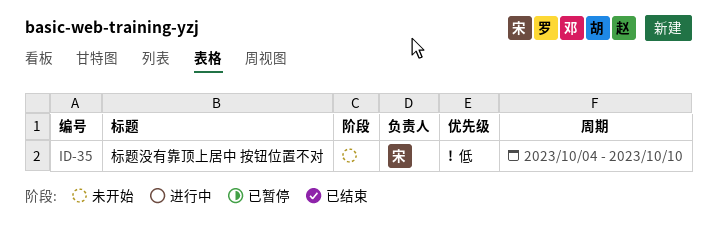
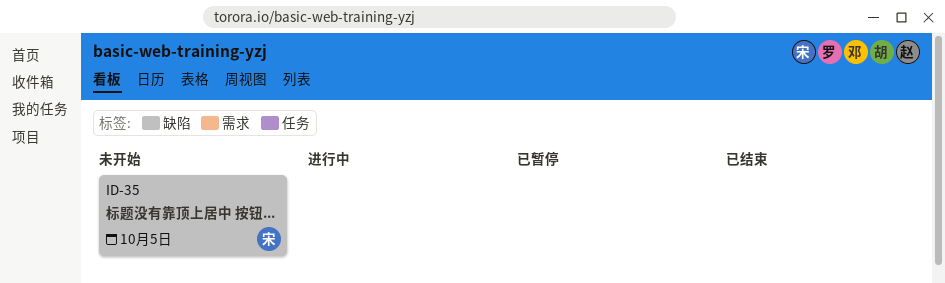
ID-35, due: Oct 10 -> Oct 5

